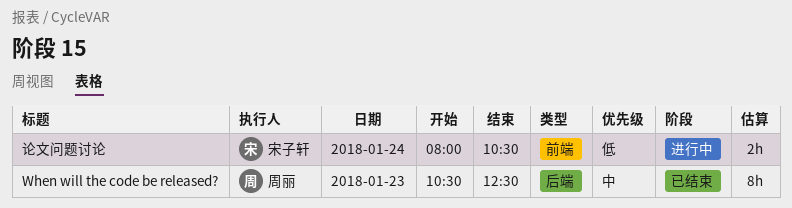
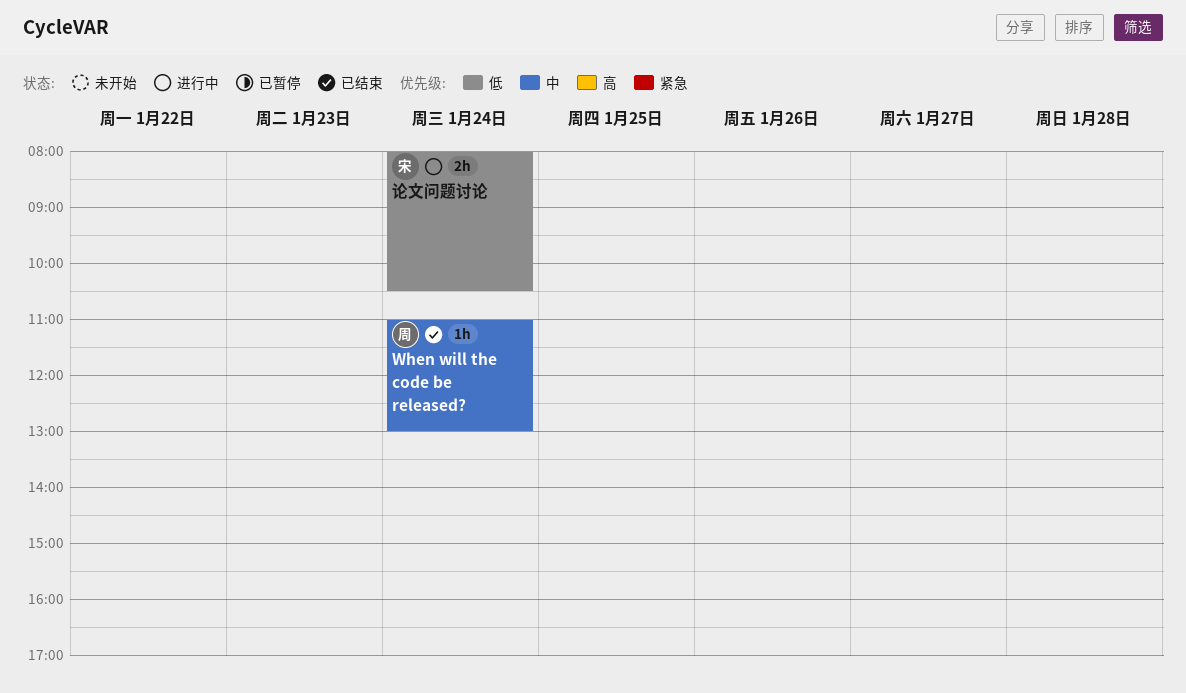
When will the code be released?, estimate: 8h -> 1h
When will the code be released?, day: Jan 23 -> Jan 24
When will the code be released?, begins: 10:30 -> 11:00
When will the code be released?, ends: 12:30 -> 13:00

